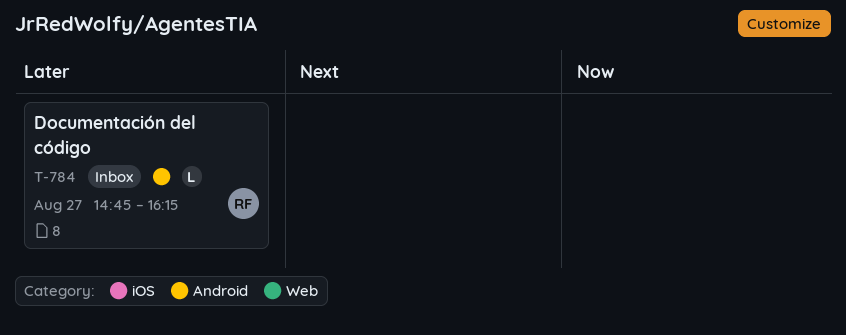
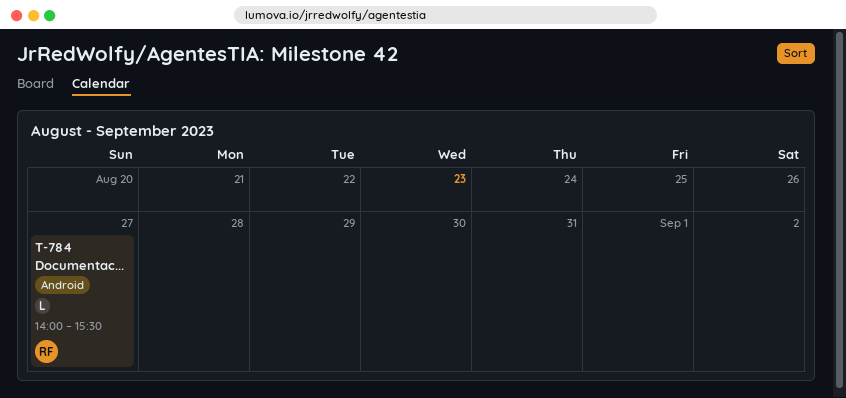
T-784, begins: 14:45 -> 14:00
T-784, ends: 16:15 -> 15:30

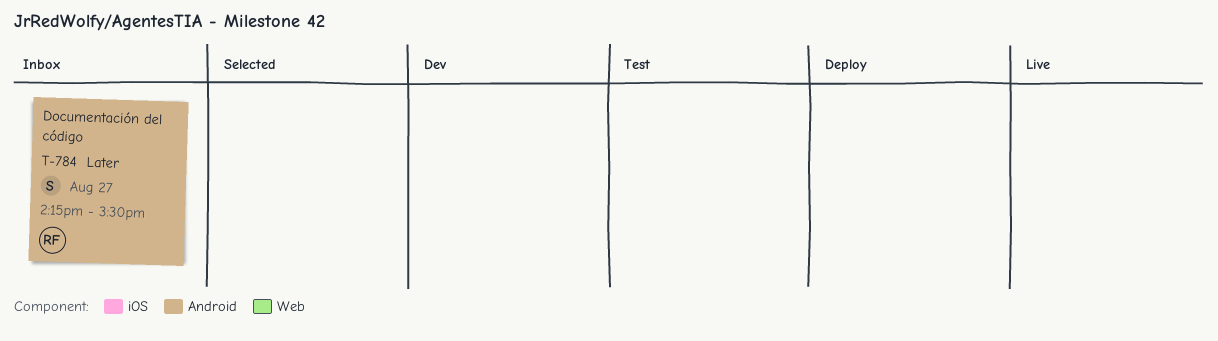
T-784, estimate: L -> S
T-784, begins: 14:00 -> 14:15

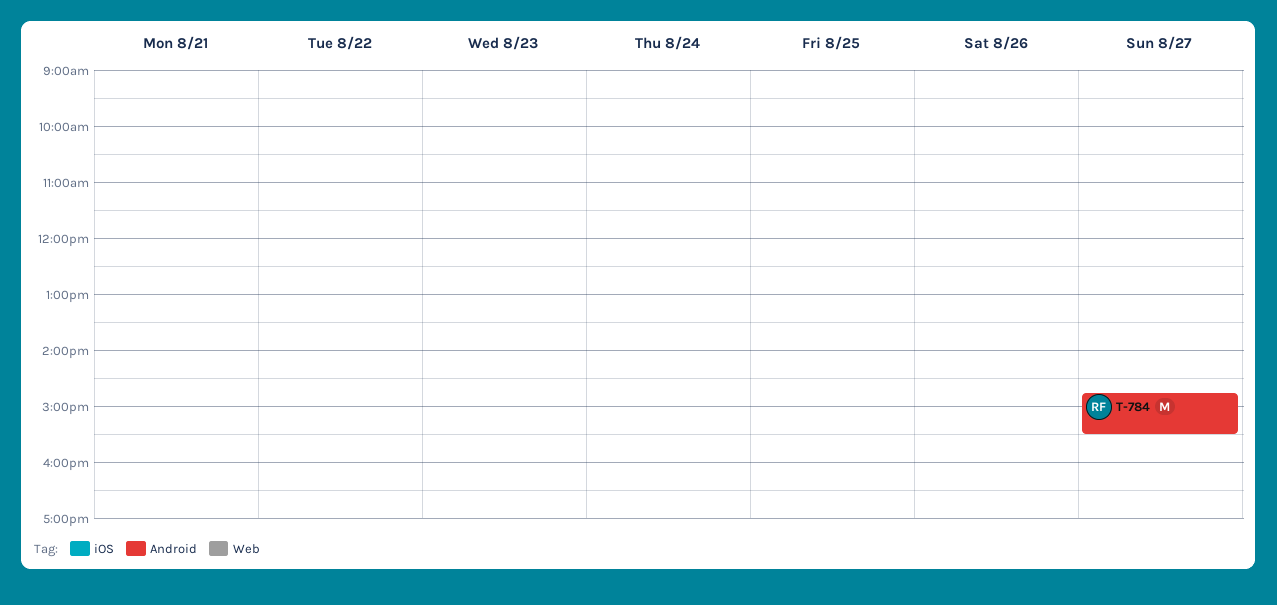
T-784, estimate: S -> M
T-784, begins: 14:15 -> 14:45

